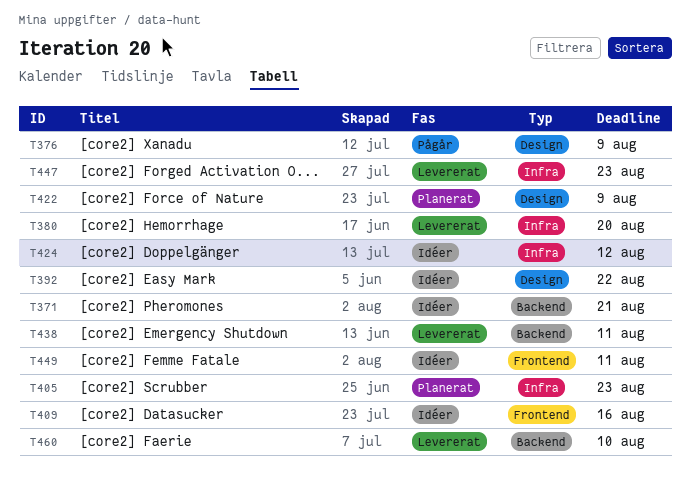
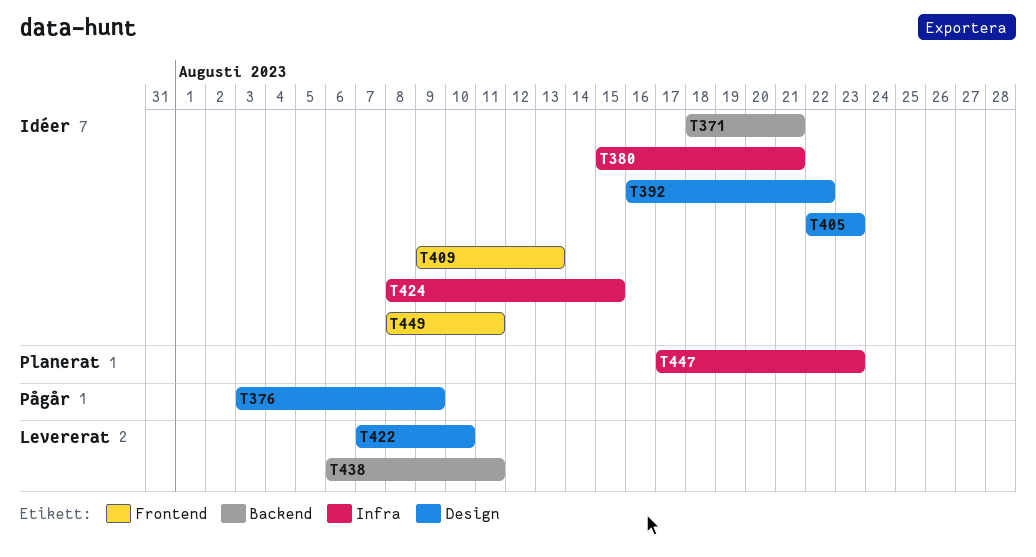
T380, status: Levererat -> Idéer
T380, due: Aug 20 -> Aug 21
T405, status: Planerat -> Idéer
T405, label: Infra -> Design
T409, due: Aug 16 -> Aug 13
T422, status: Planerat -> Levererat
T422, due: Aug 9 -> Aug 10
T424, due: Aug 12 -> Aug 15
T447, status: Levererat -> Planerat
T460: present -> none

